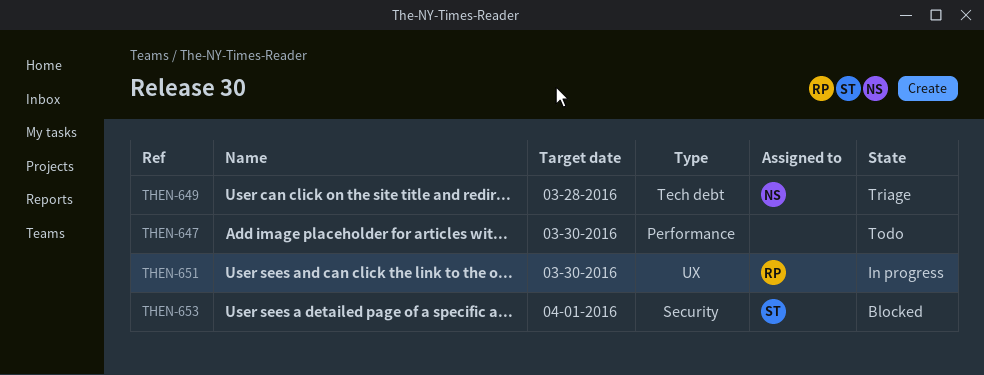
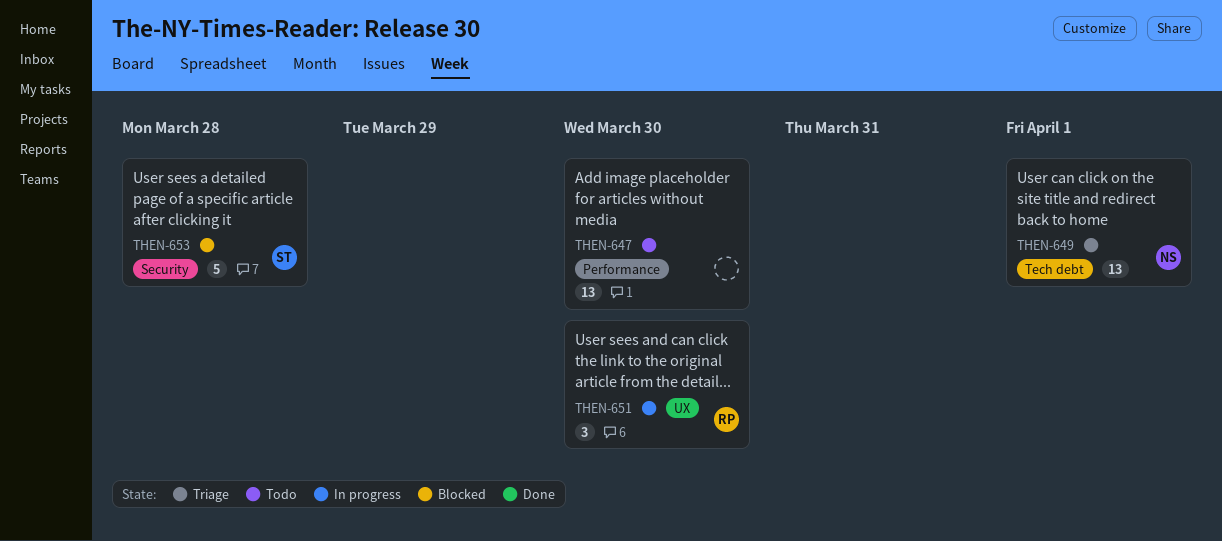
THEN-649, due: Mar 28 -> Apr 1
THEN-653, due: Apr 1 -> Mar 28

